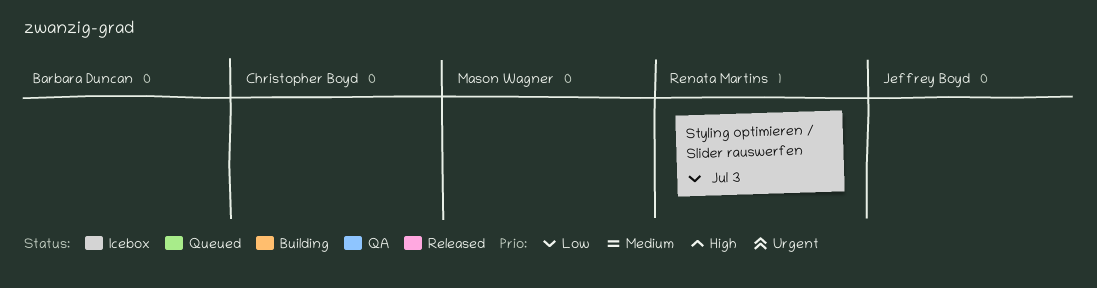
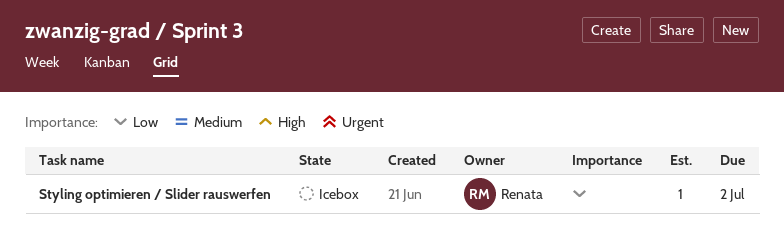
Styling optimieren / Slider rauswerfen, due: Jul 3 -> Jul 2

